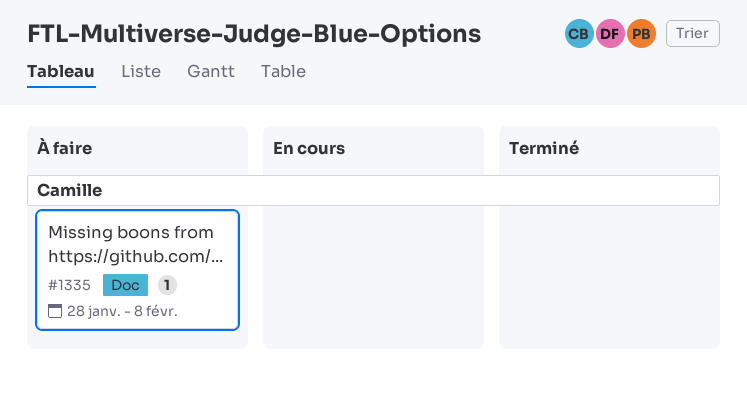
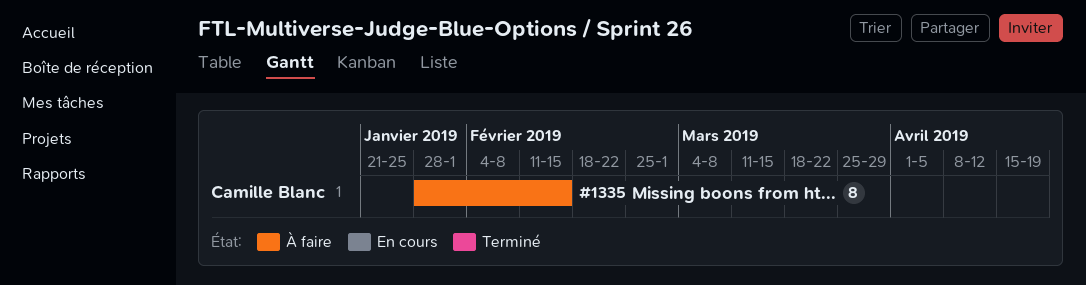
#1335, estimate: 1 -> 8
#1335, due: Feb 8 -> Feb 15

